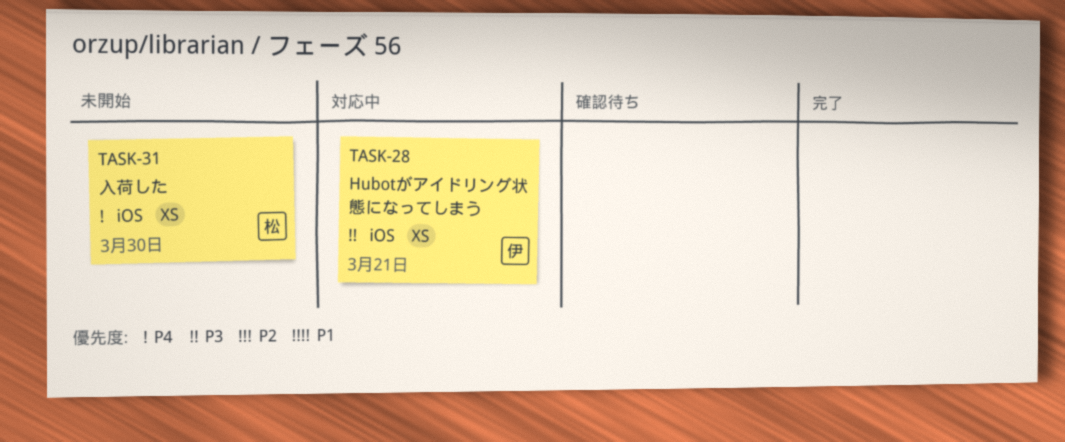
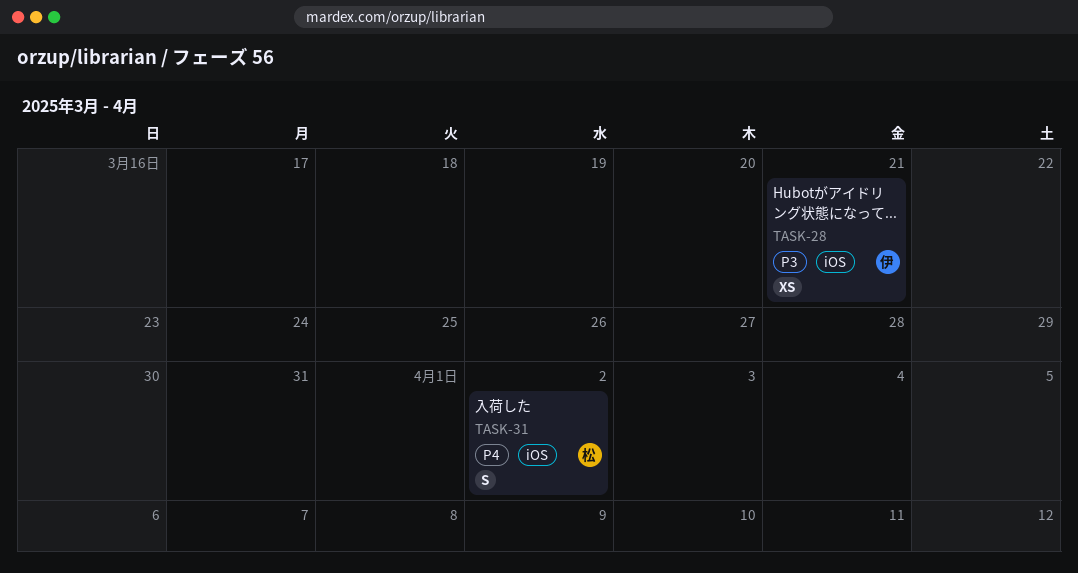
TASK-31, estimate: XS -> S
TASK-31, due: Mar 30 -> Apr 2

